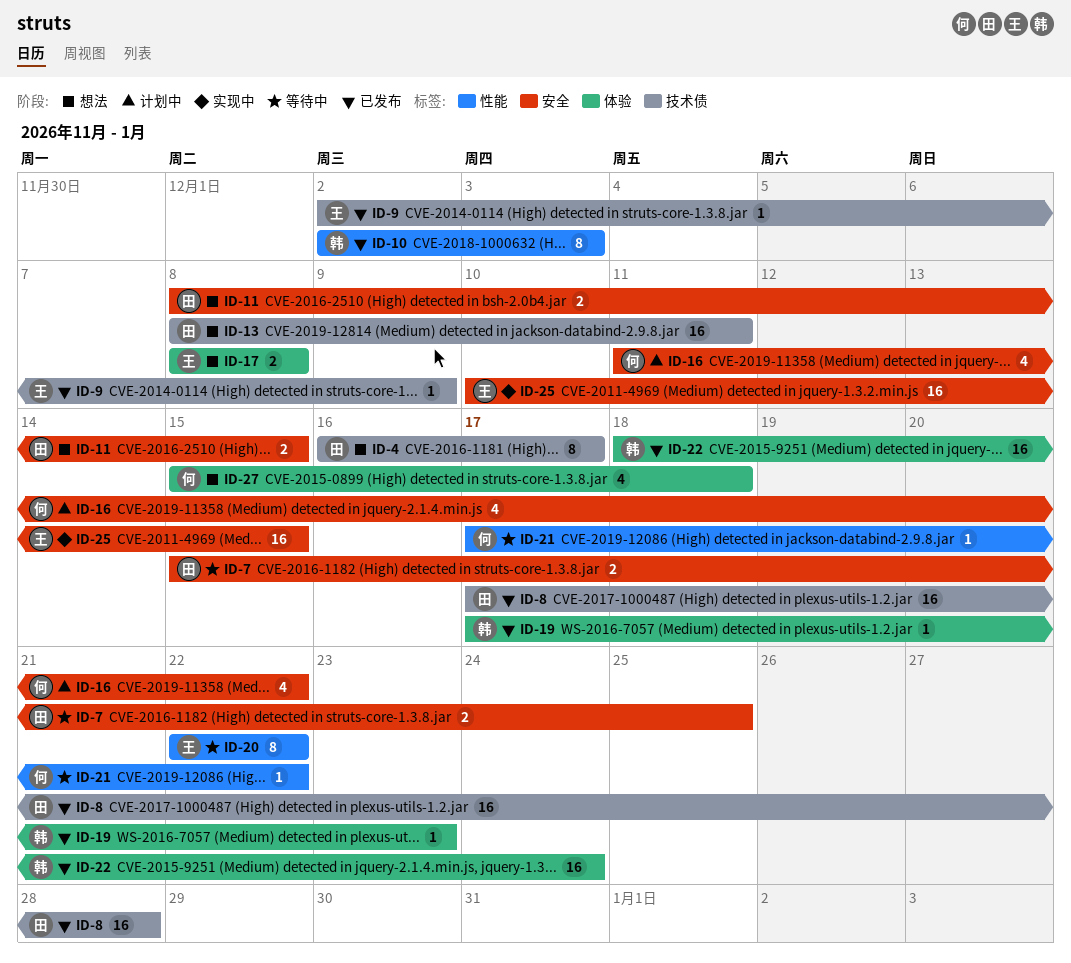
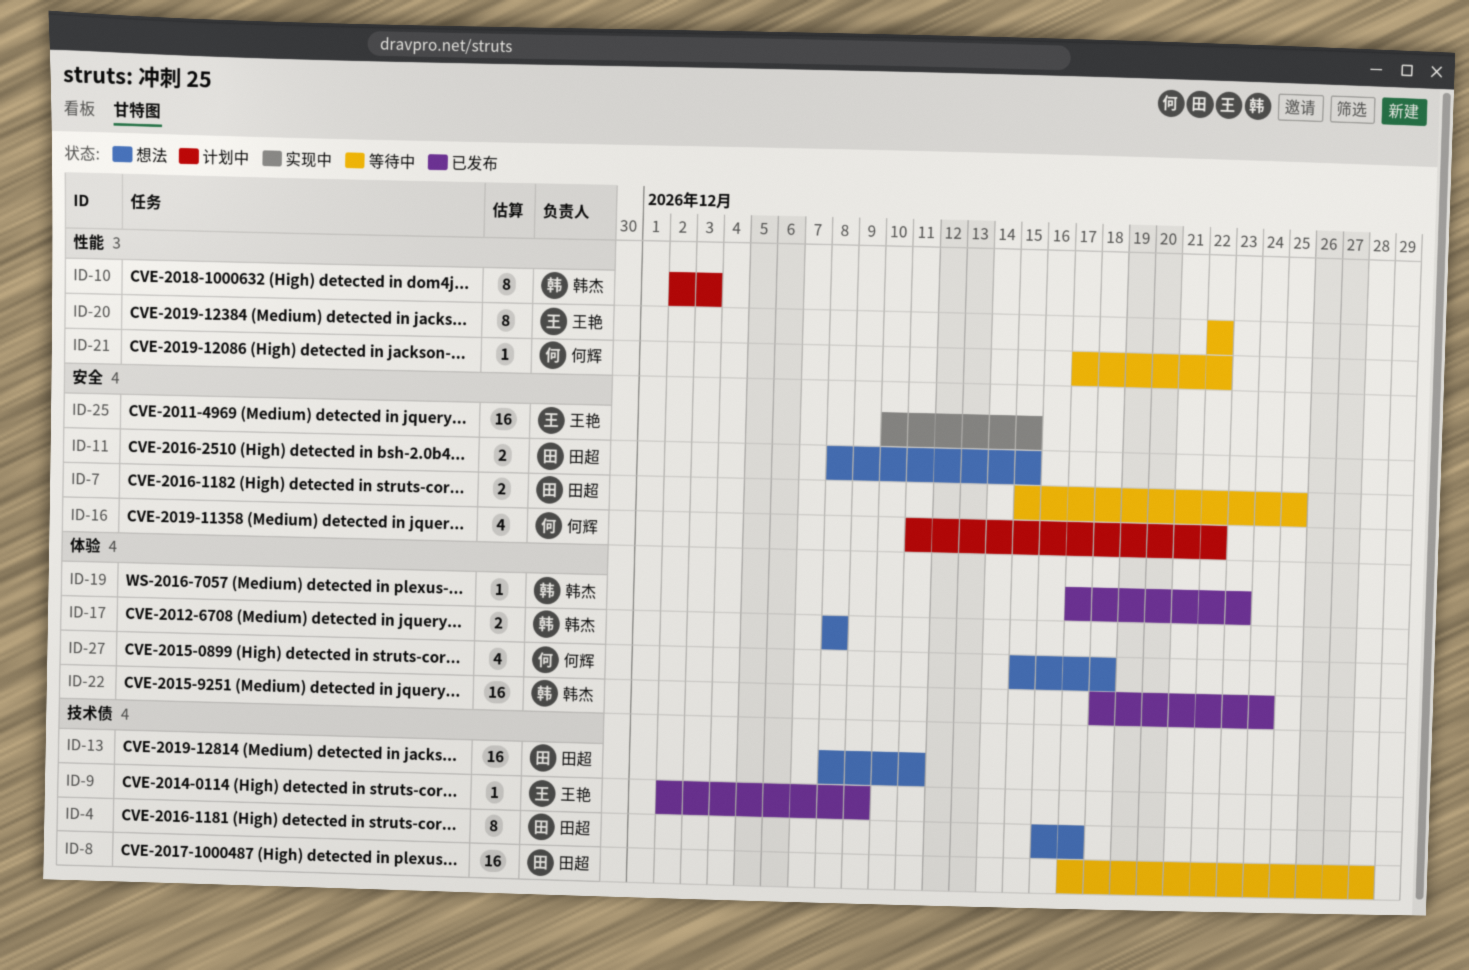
ID-8, status: 已发布 -> 等待中
ID-10, status: 已发布 -> 计划中
ID-17, owner: 王艳 -> 韩杰

